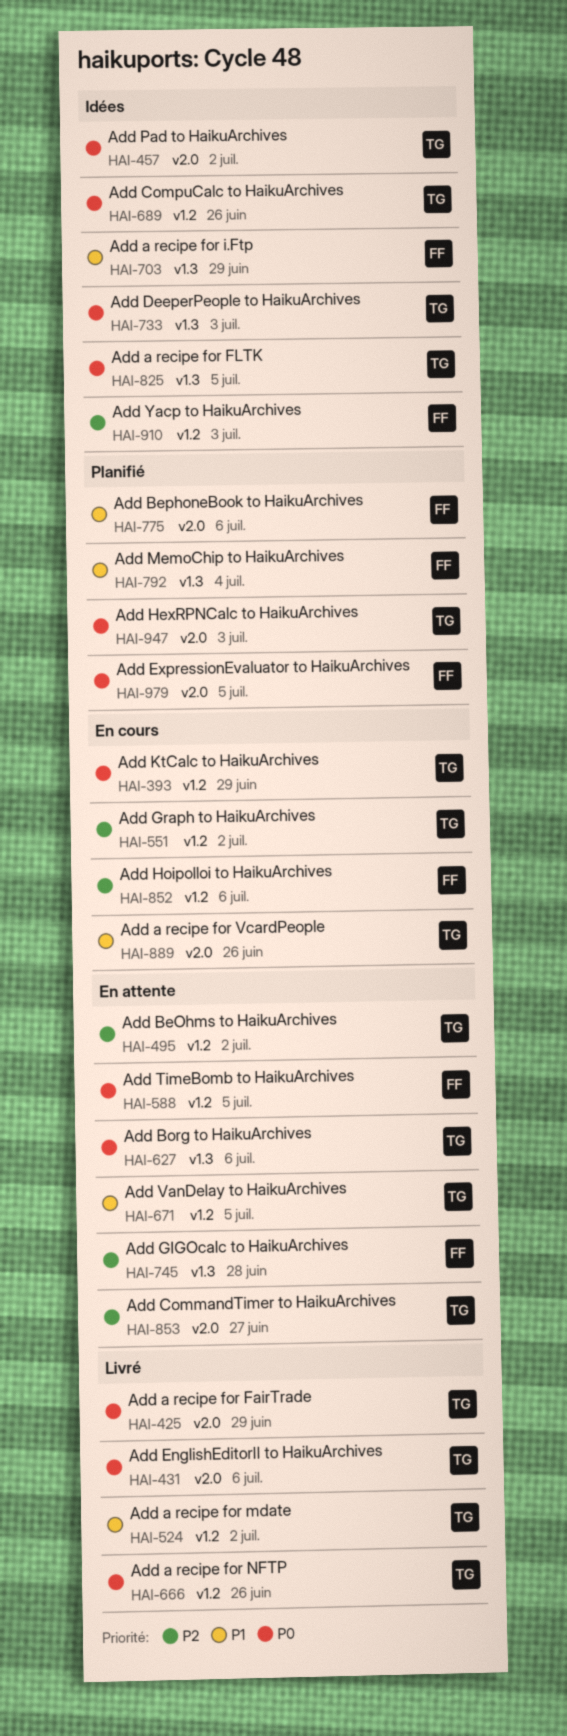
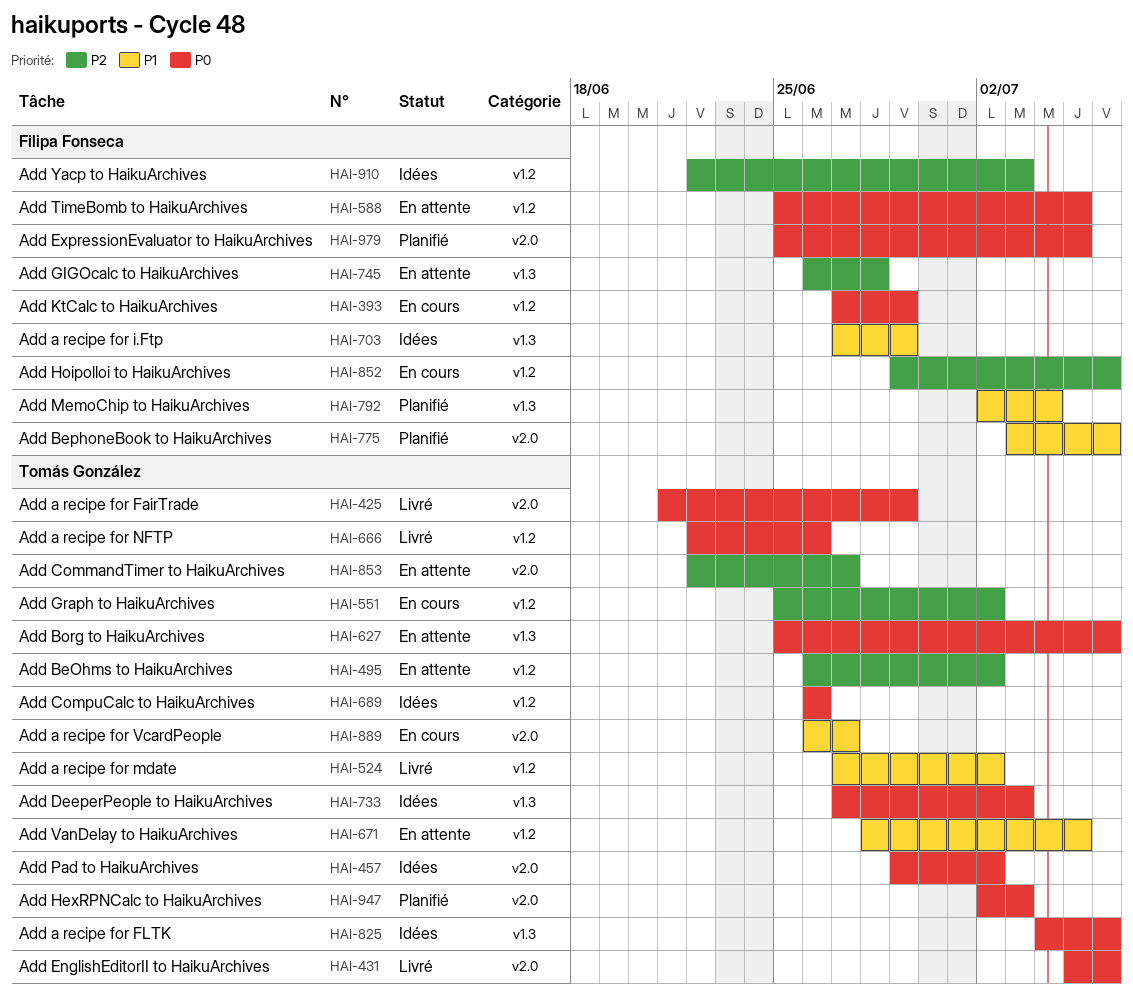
HAI-393, owner: Tomás González -> Filipa Fonseca
HAI-825, due: Jul 5 -> Jul 6
HAI-889, due: Jun 26 -> Jun 27

